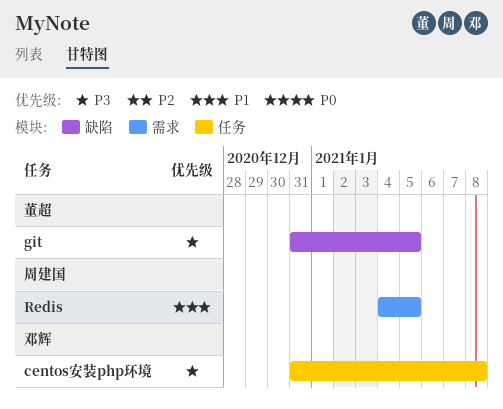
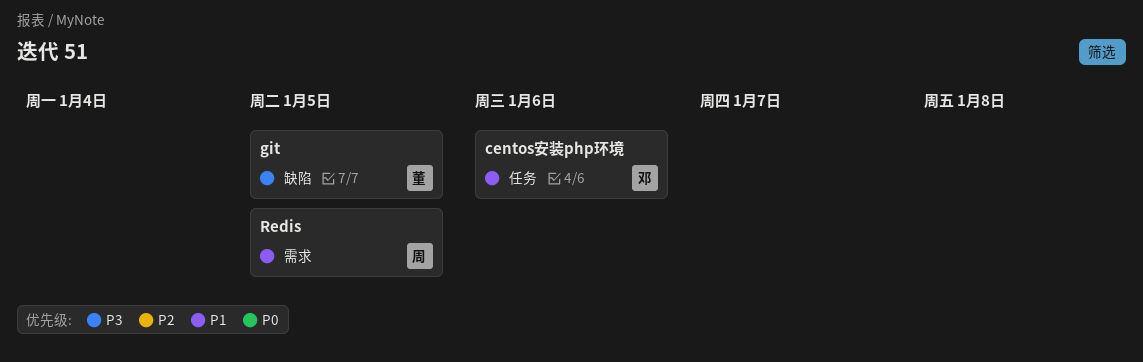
centos安装php环境, priority: P3 -> P1
centos安装php环境, due: Jan 8 -> Jan 6

